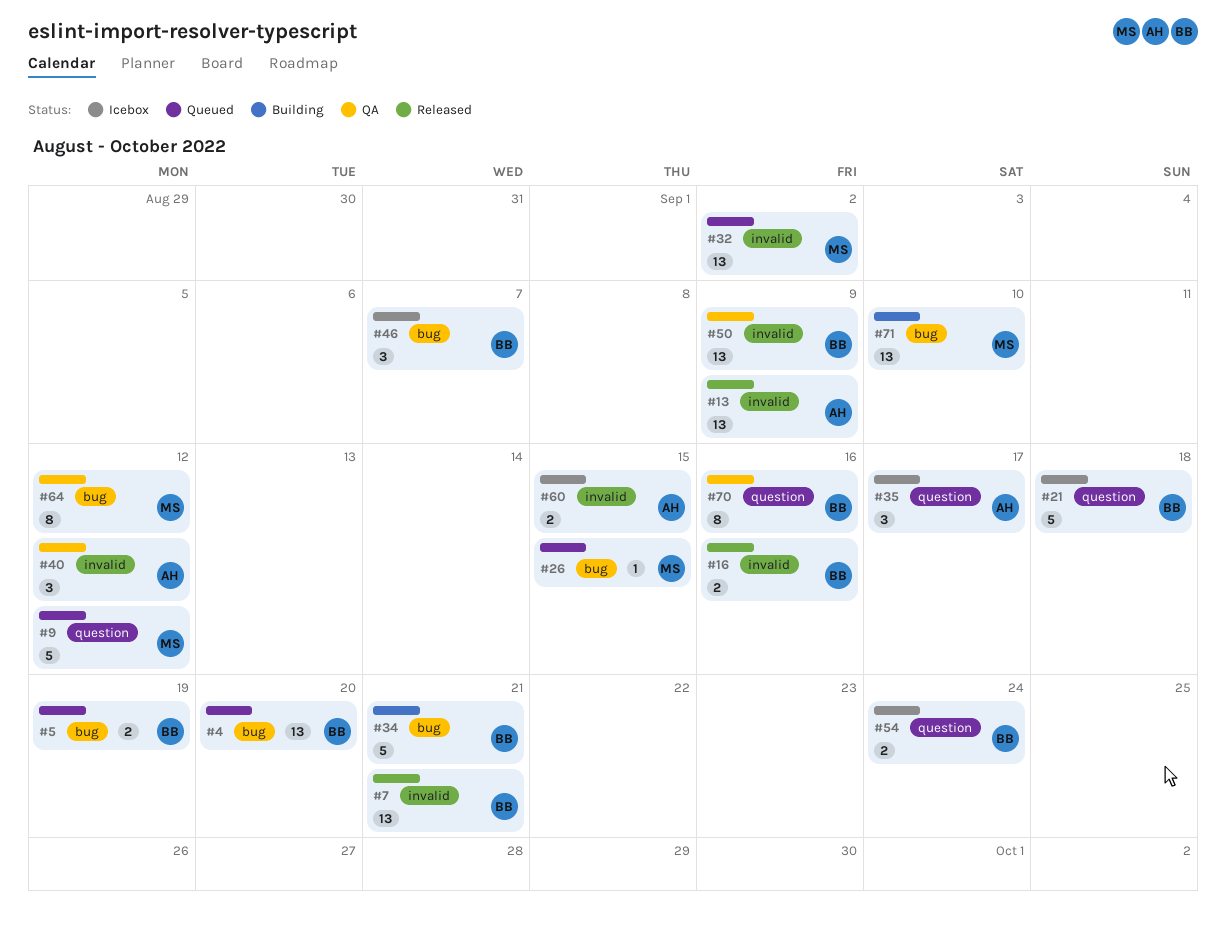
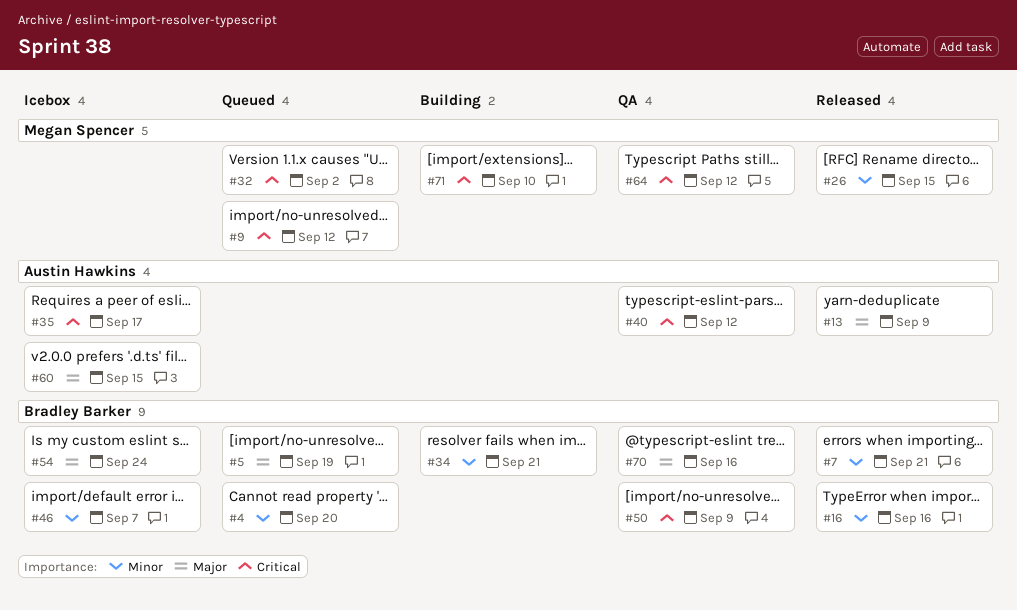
#21: present -> none
#26, status: Queued -> Released

